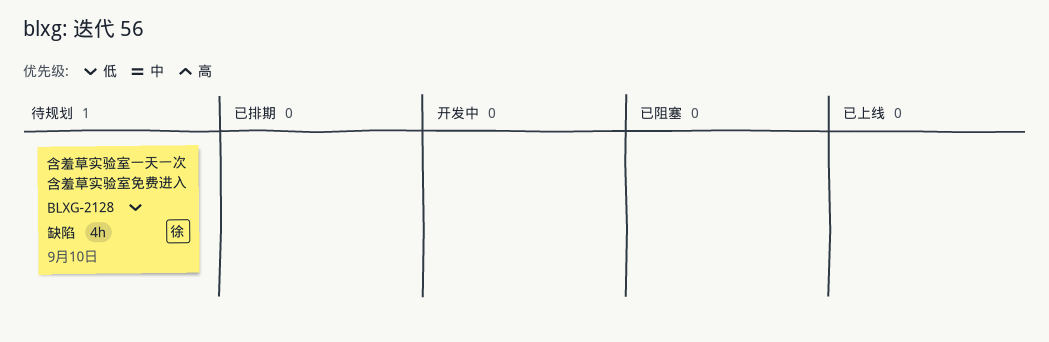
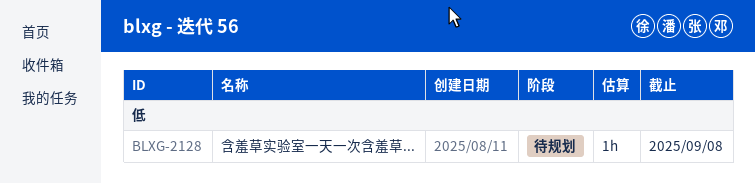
BLXG-2128, estimate: 4h -> 1h
BLXG-2128, due: Sep 10 -> Sep 8

